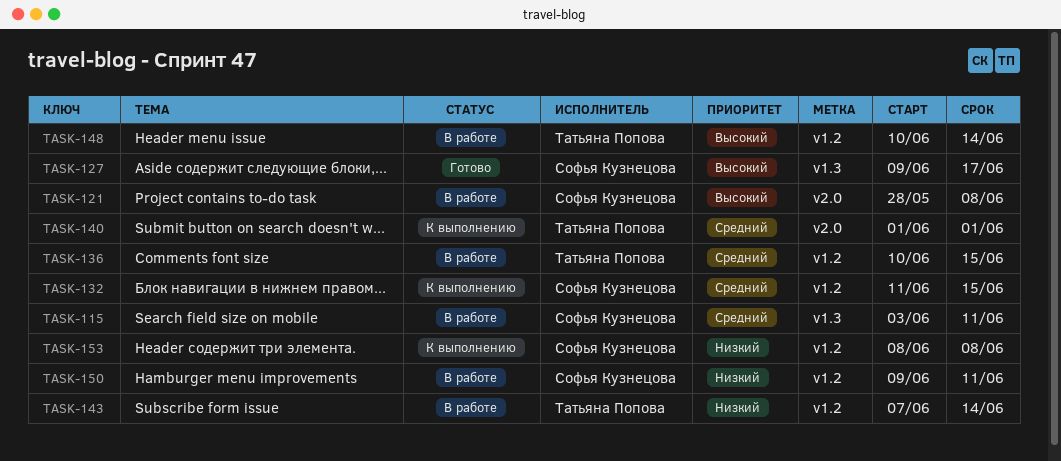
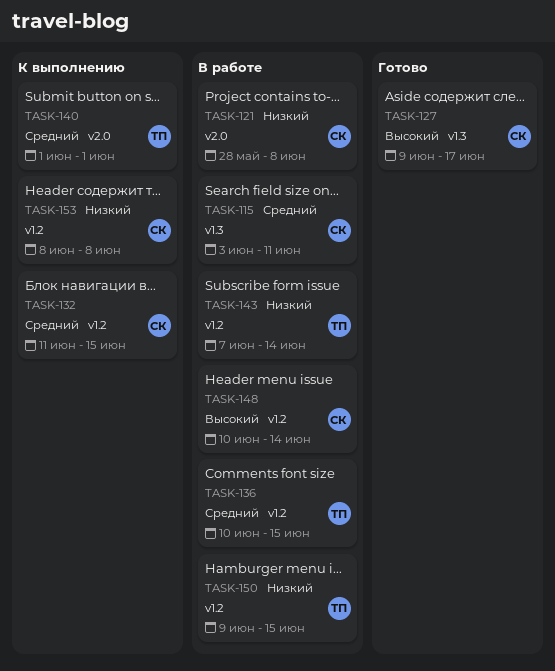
TASK-121, priority: Высокий -> Низкий
TASK-148, owner: Татьяна Попова -> Софья Кузнецова
TASK-150, owner: Софья Кузнецова -> Татьяна Попова
TASK-150, due: Jun 11 -> Jun 15

